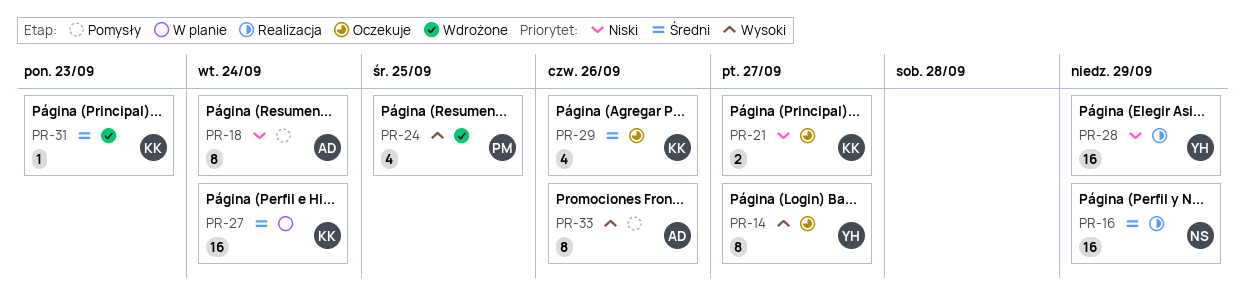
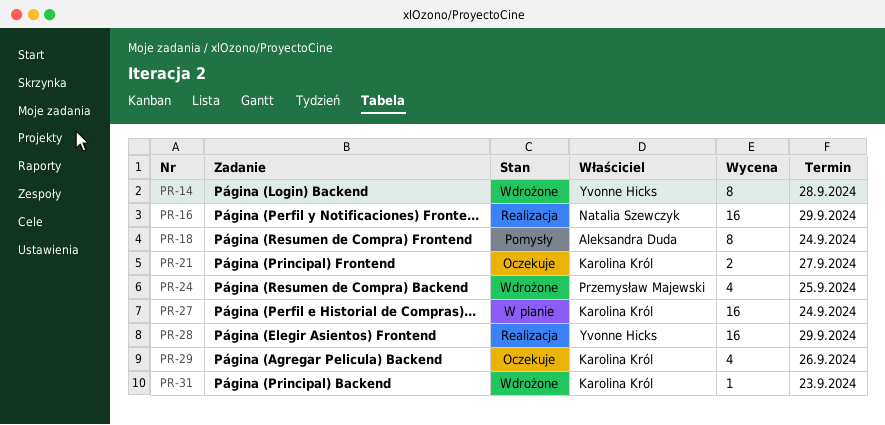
PR-14, status: Oczekuje -> Wdrożone
PR-14, due: Sep 27 -> Sep 28
PR-33: present -> none

